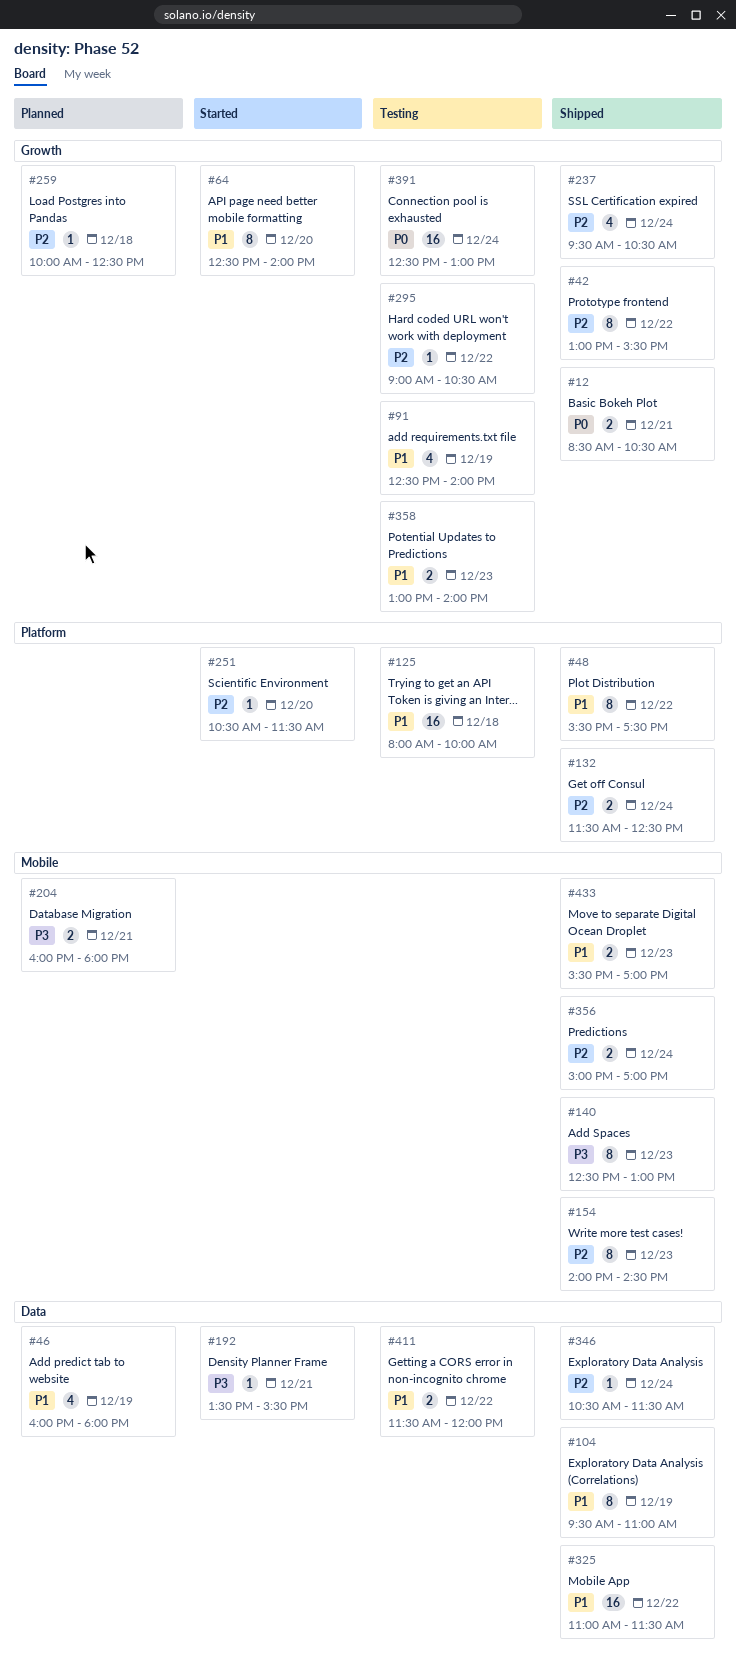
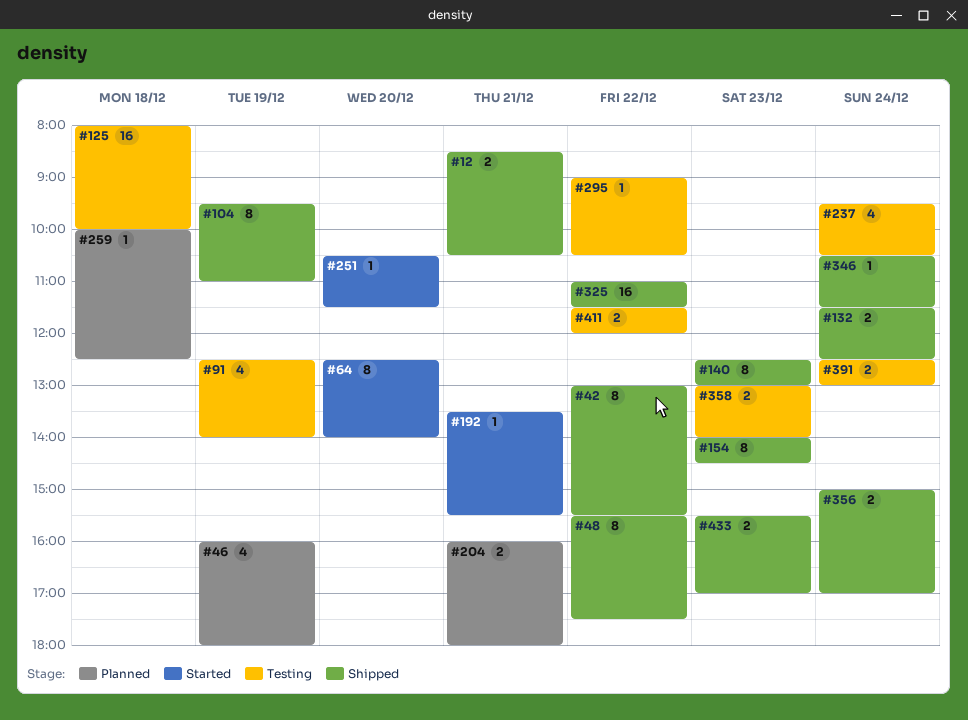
#237, status: Shipped -> Testing
#391, estimate: 16 -> 2

